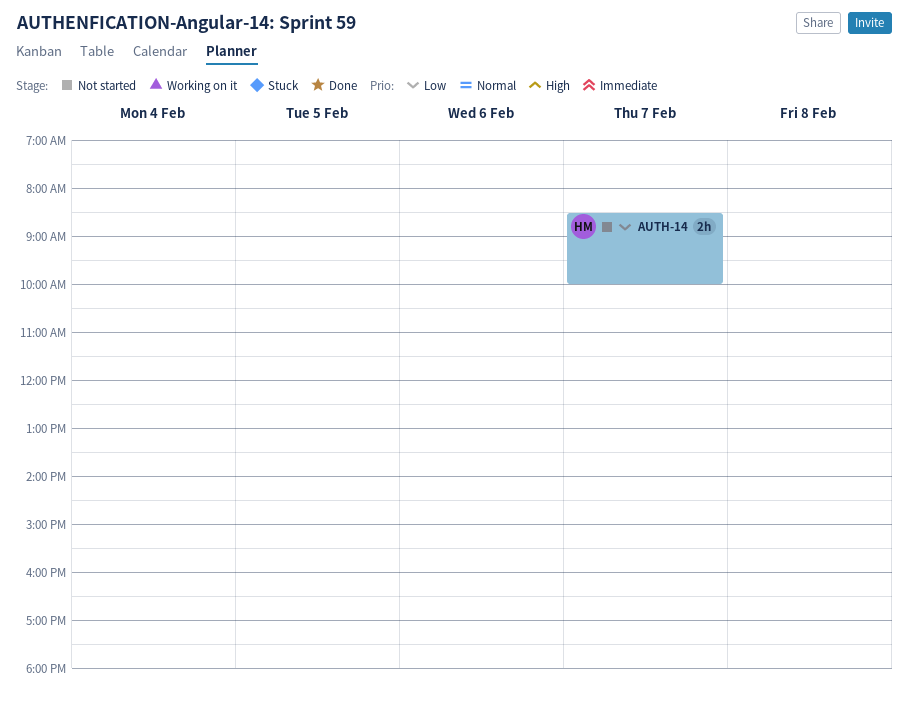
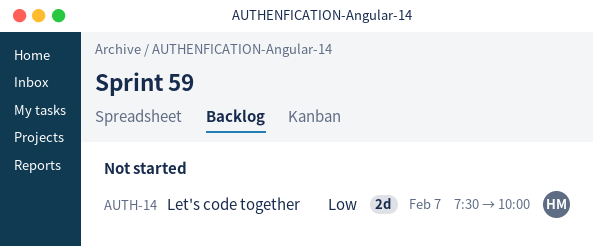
AUTH-14, estimate: 2h -> 2d
AUTH-14, begins: 08:30 -> 07:30

